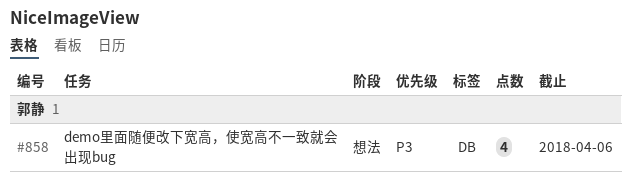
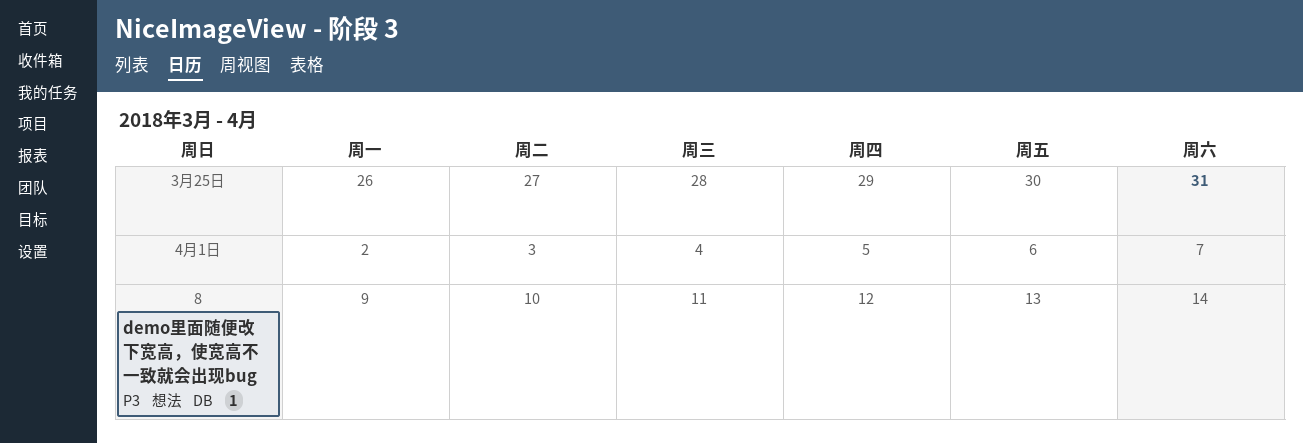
demo里面随便改下宽高，使宽高不一致就会出现bug, estimate: 4 -> 1
demo里面随便改下宽高，使宽高不一致就会出现bug, due: Apr 6 -> Apr 8

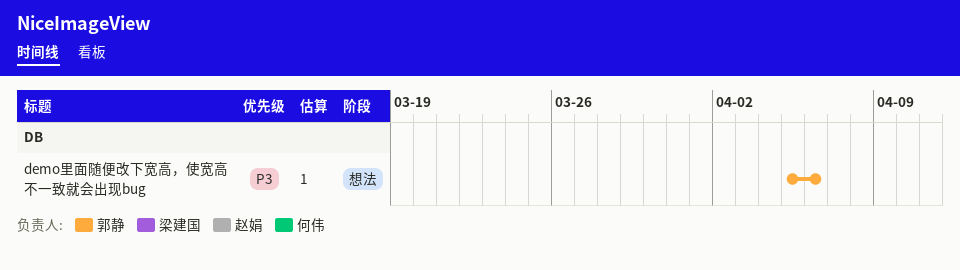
demo里面随便改下宽高，使宽高不一致就会出现bug, due: Apr 8 -> Apr 6

